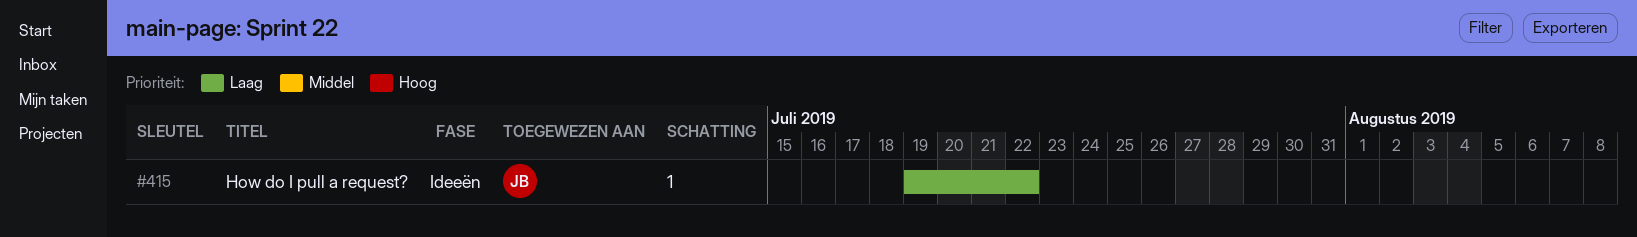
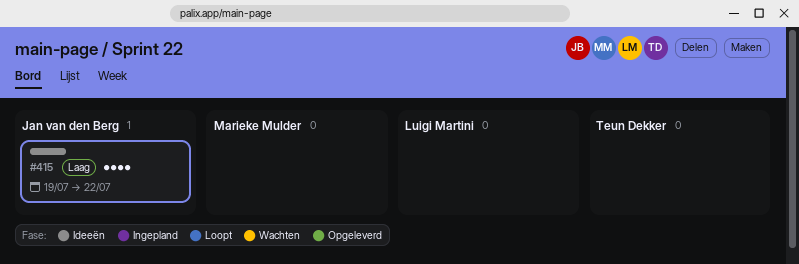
#415, estimate: 1 -> 4

